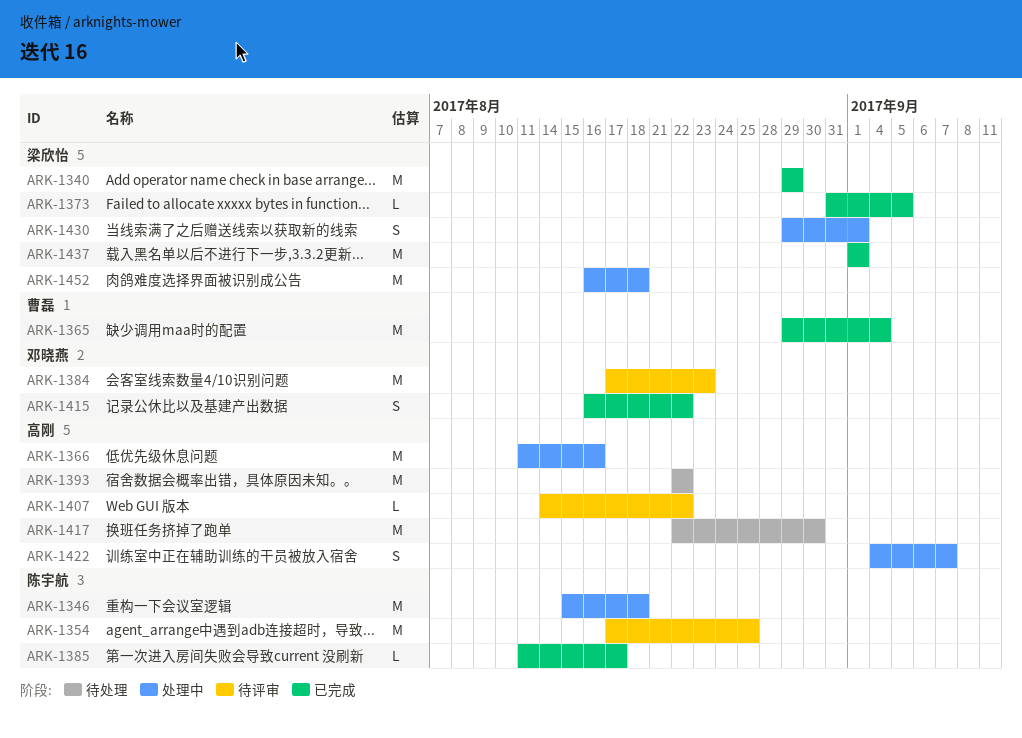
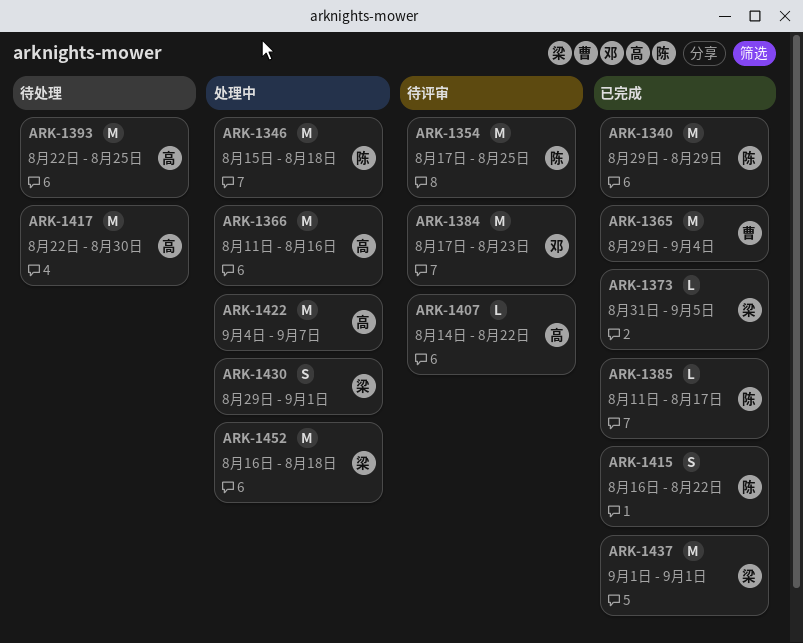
ARK-1340, owner: 梁欣怡 -> 陈宇航
ARK-1393, due: Aug 22 -> Aug 25
ARK-1415, owner: 邓晓燕 -> 陈宇航
ARK-1422, estimate: S -> M

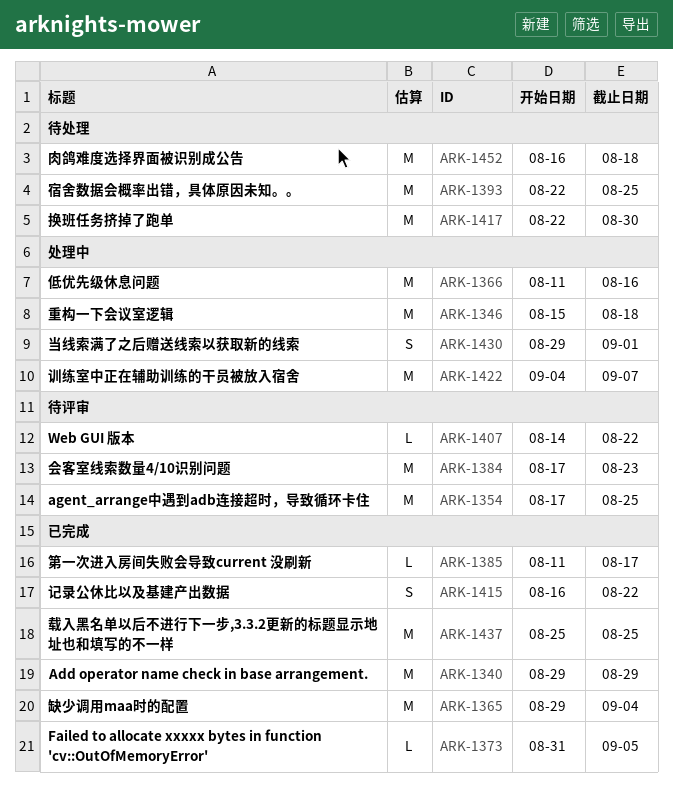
ARK-1437, start: Sep 1 -> Aug 25
ARK-1437, due: Sep 1 -> Aug 25
ARK-1452, status: 处理中 -> 待处理

